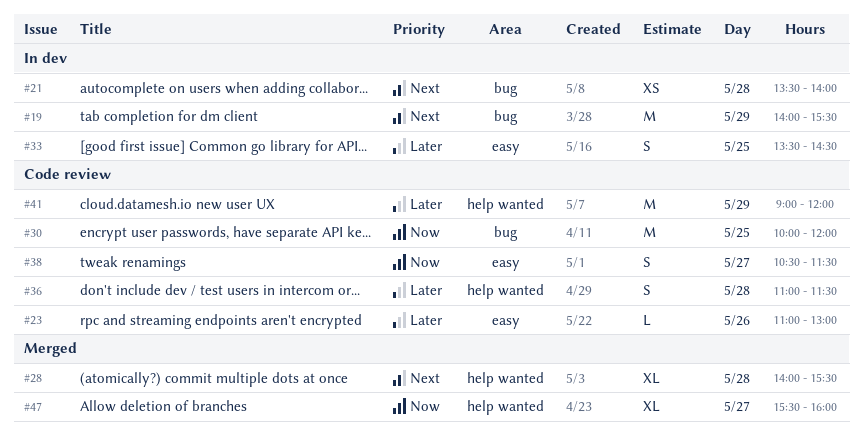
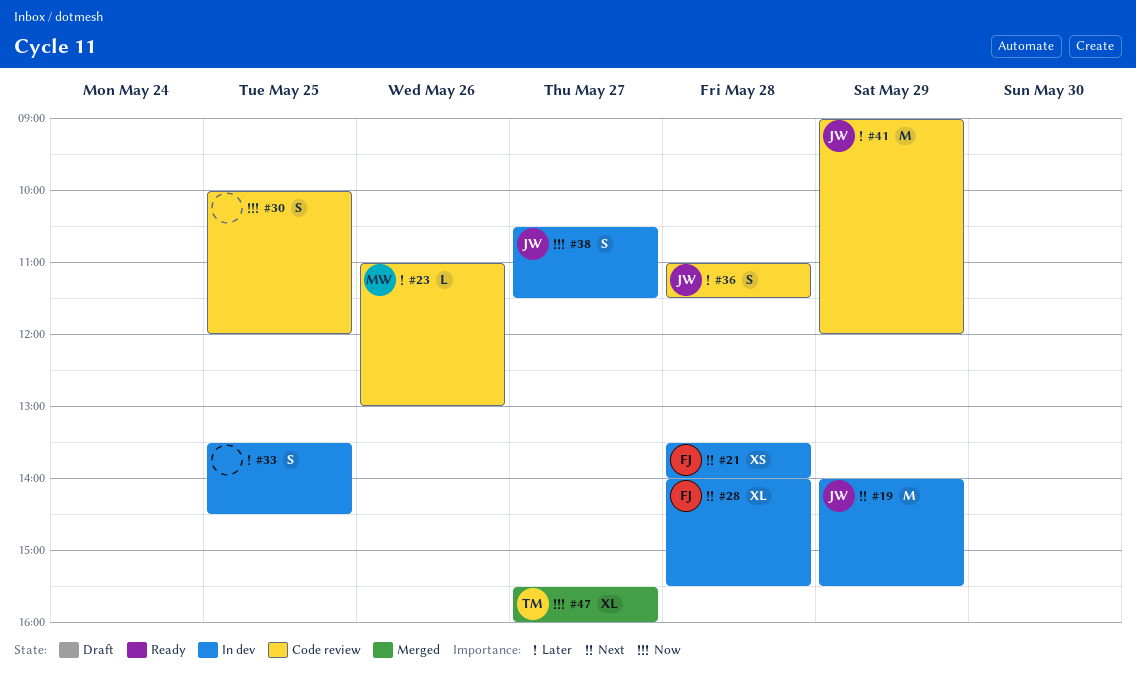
#28, status: Merged -> In dev
#30, estimate: M -> S
#38, status: Code review -> In dev

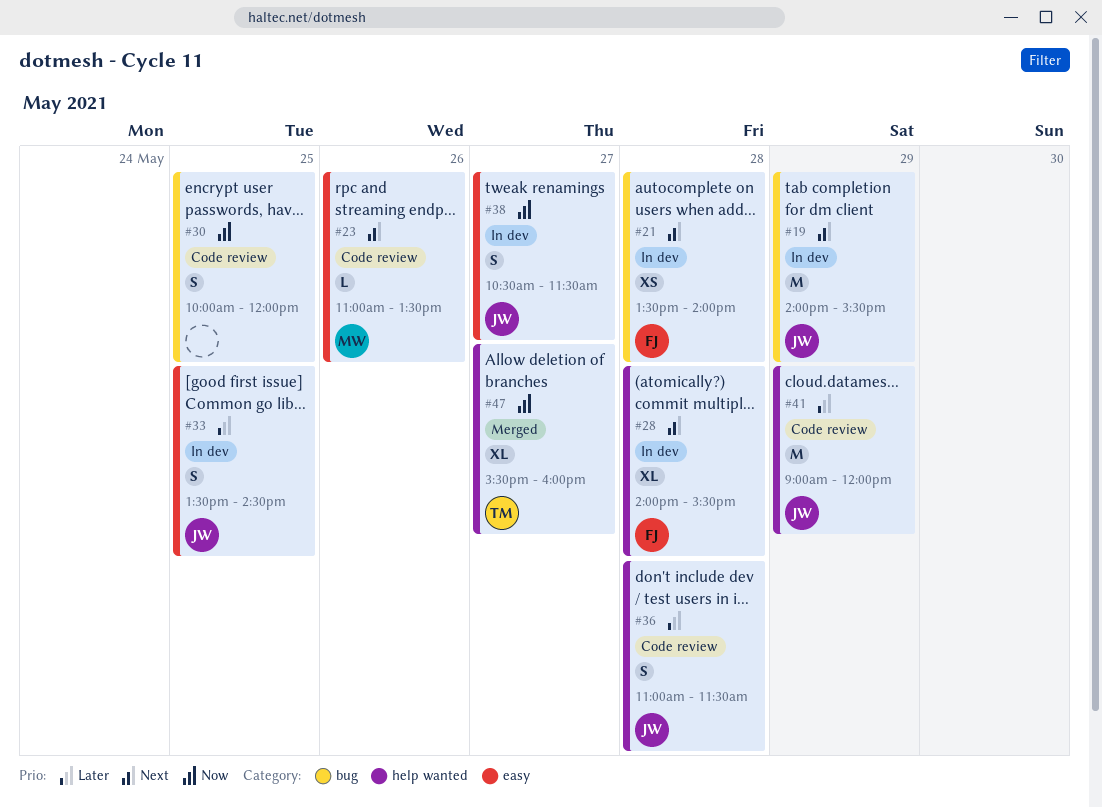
#23, priority: Later -> Next
#23, ends: 13:00 -> 13:30
#33, owner: none -> JW

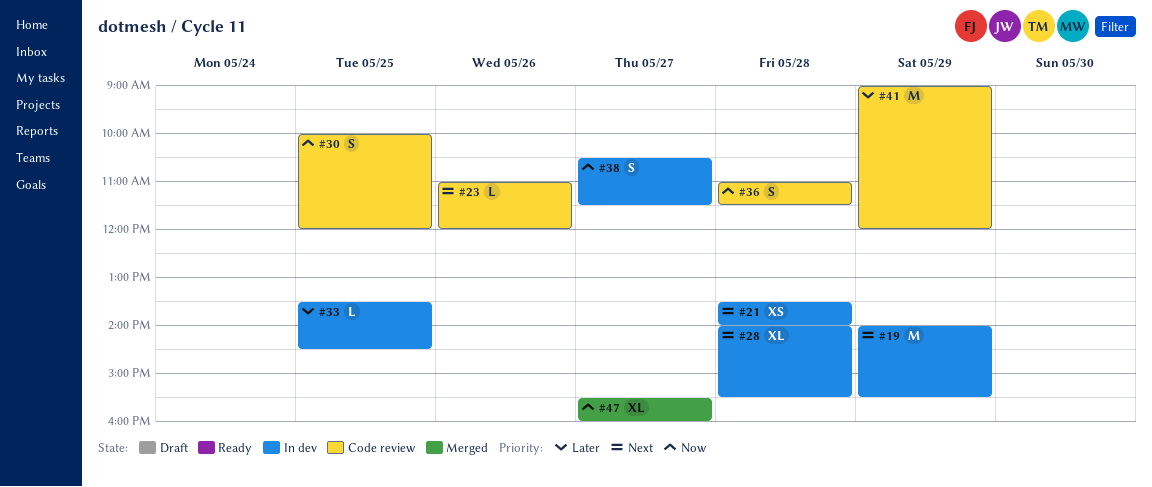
#23, ends: 13:30 -> 12:00
#33, estimate: S -> L
#36, priority: Later -> Now

